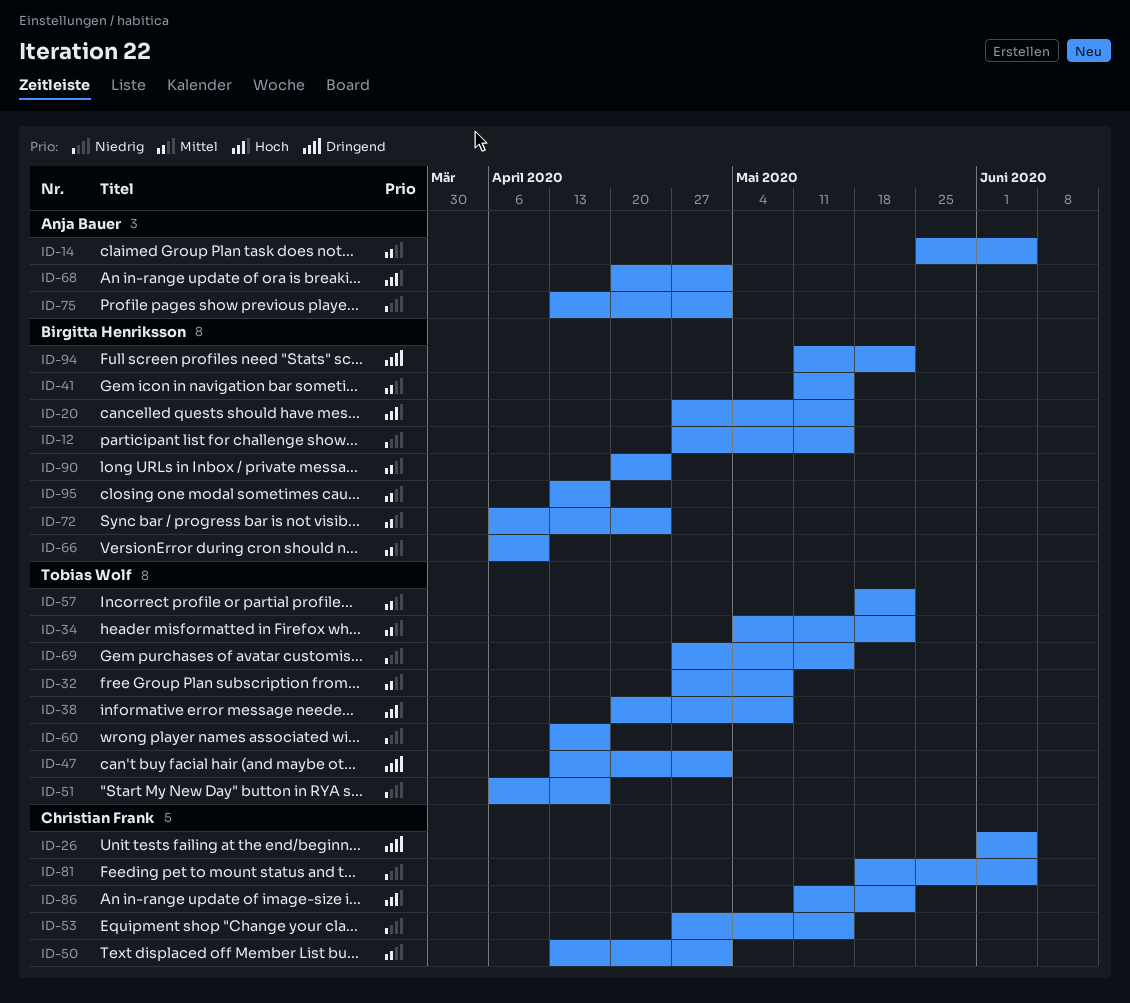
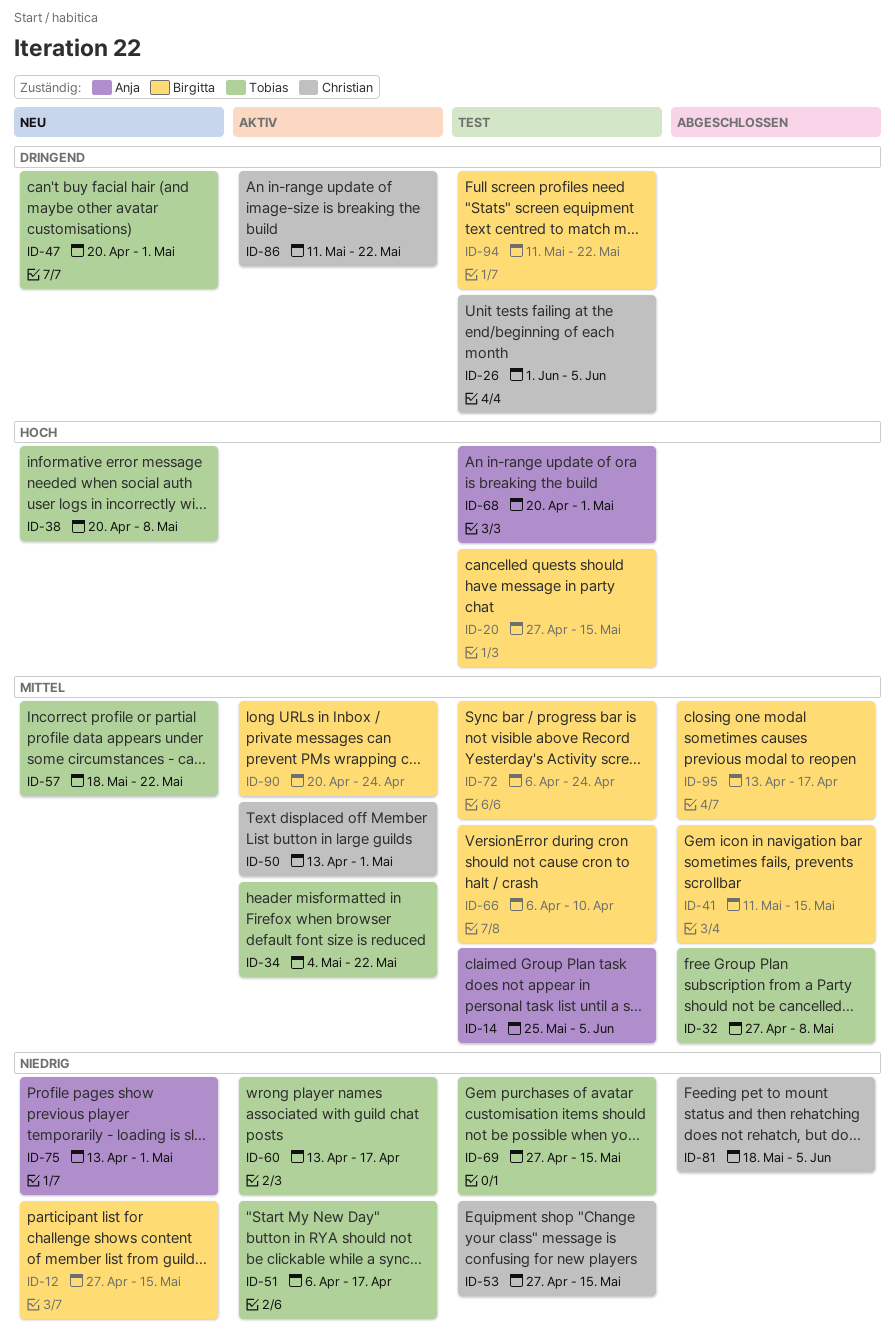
ID-47, start: Apr 13 -> Apr 20
ID-86, priority: Hoch -> Dringend

